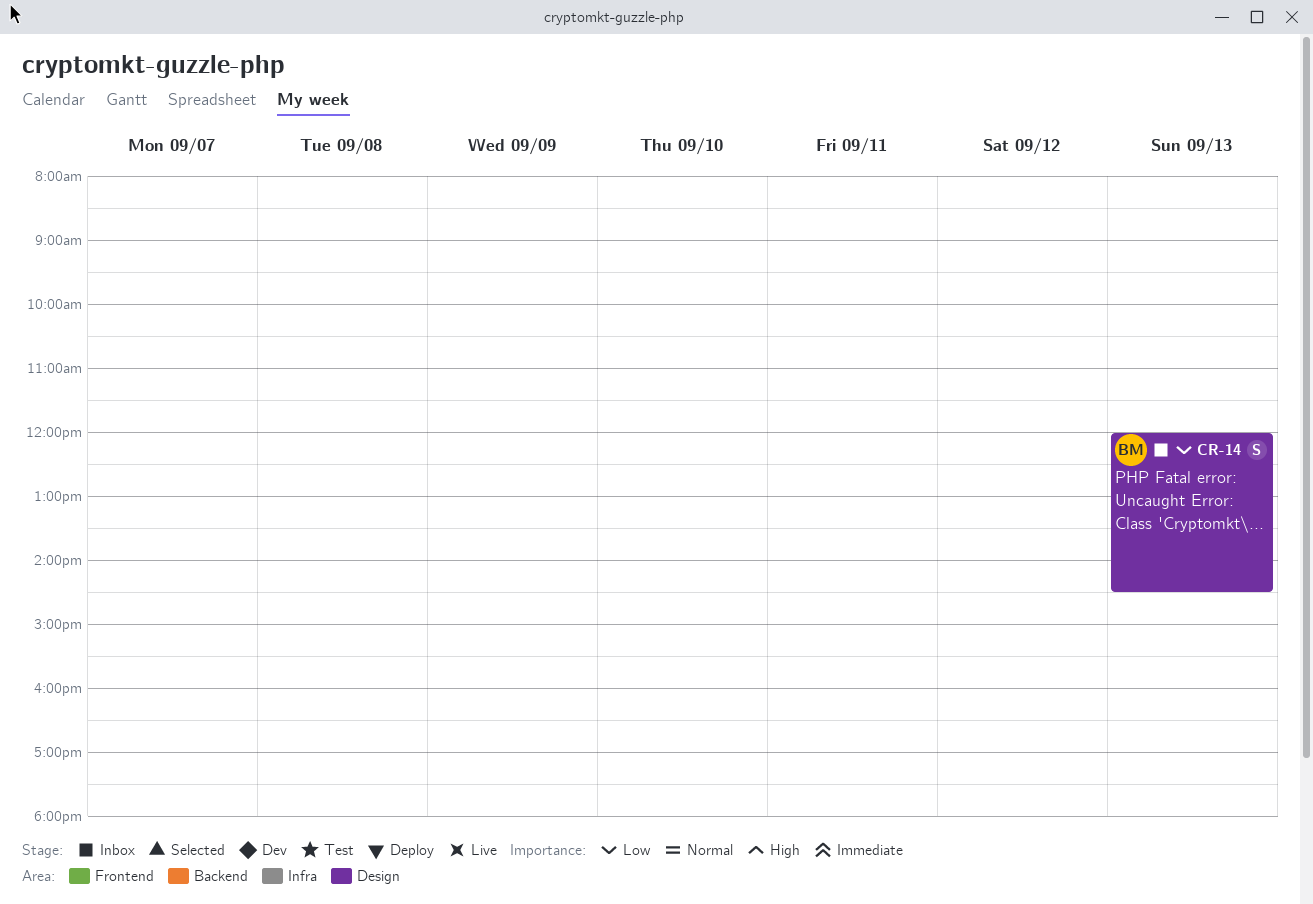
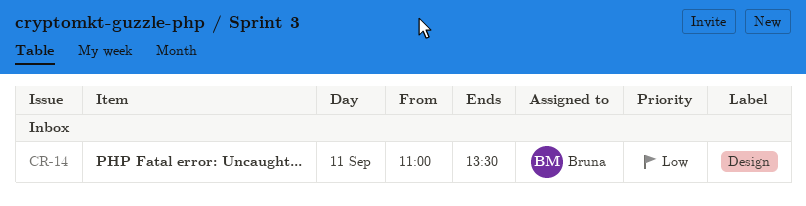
CR-14, day: Sep 13 -> Sep 11
CR-14, begins: 12:00 -> 11:00
CR-14, ends: 14:30 -> 13:30

